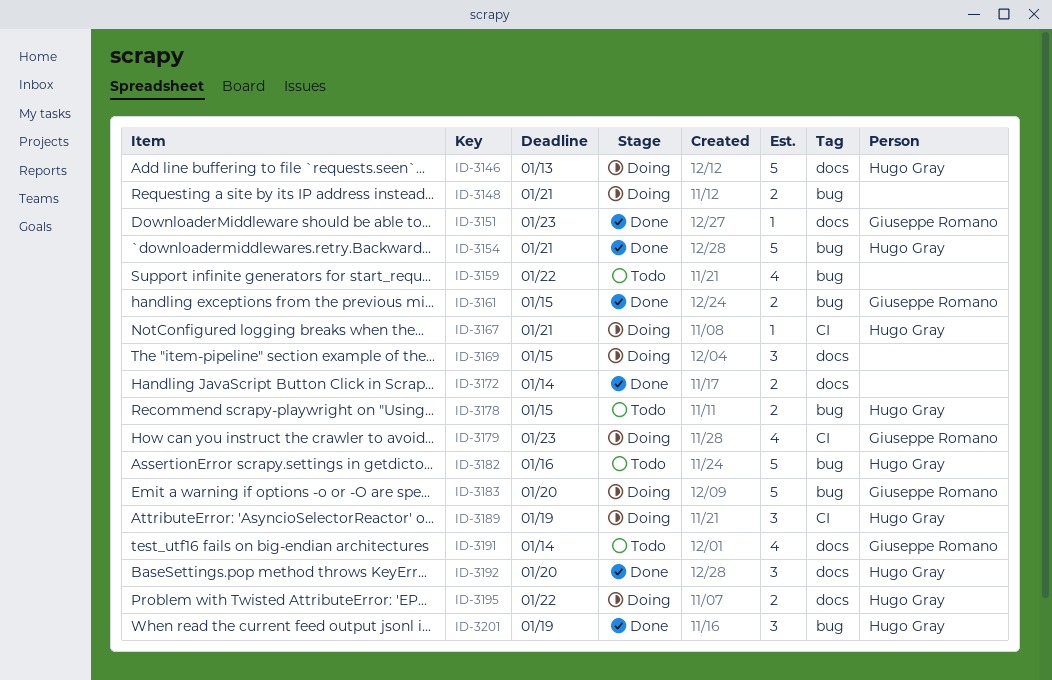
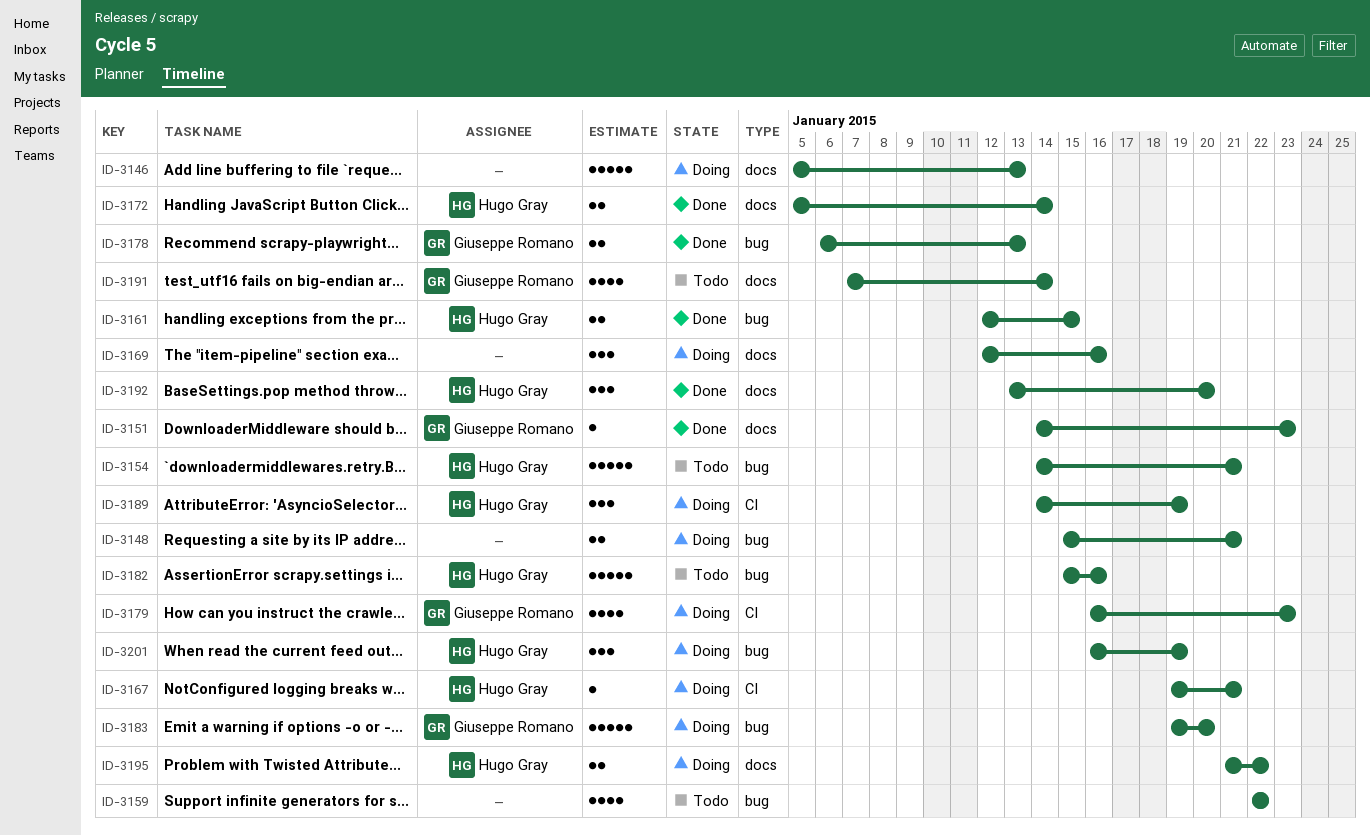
ID-3146, owner: Hugo Gray -> none
ID-3154, status: Done -> Todo
ID-3161, owner: Giuseppe Romano -> Hugo Gray
ID-3169, due: Jan 15 -> Jan 16
ID-3172, owner: none -> Hugo Gray
ID-3178, status: Todo -> Done
ID-3178, owner: Hugo Gray -> Giuseppe Romano
ID-3178, due: Jan 15 -> Jan 13
ID-3201, status: Done -> Doing

